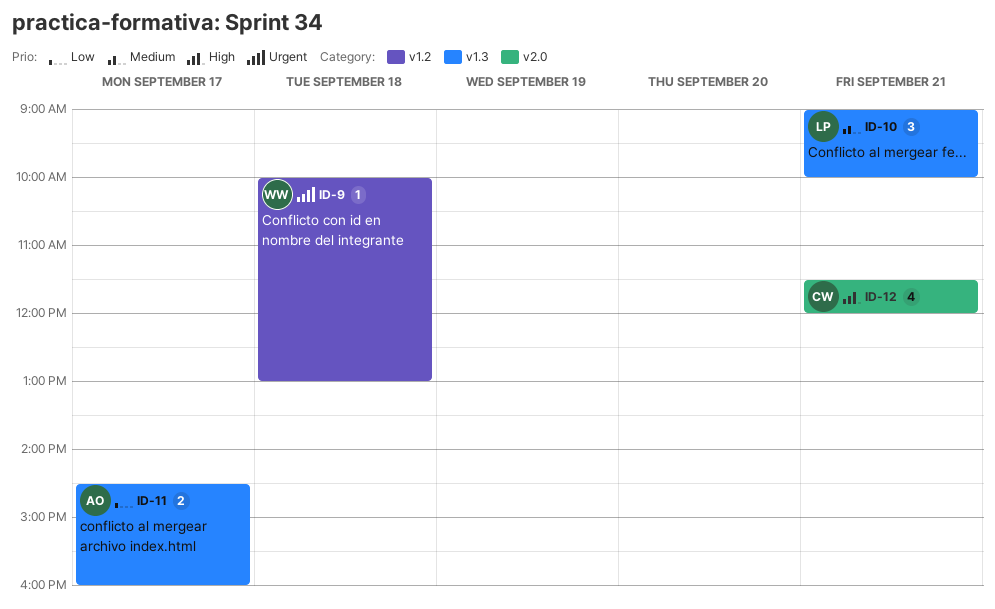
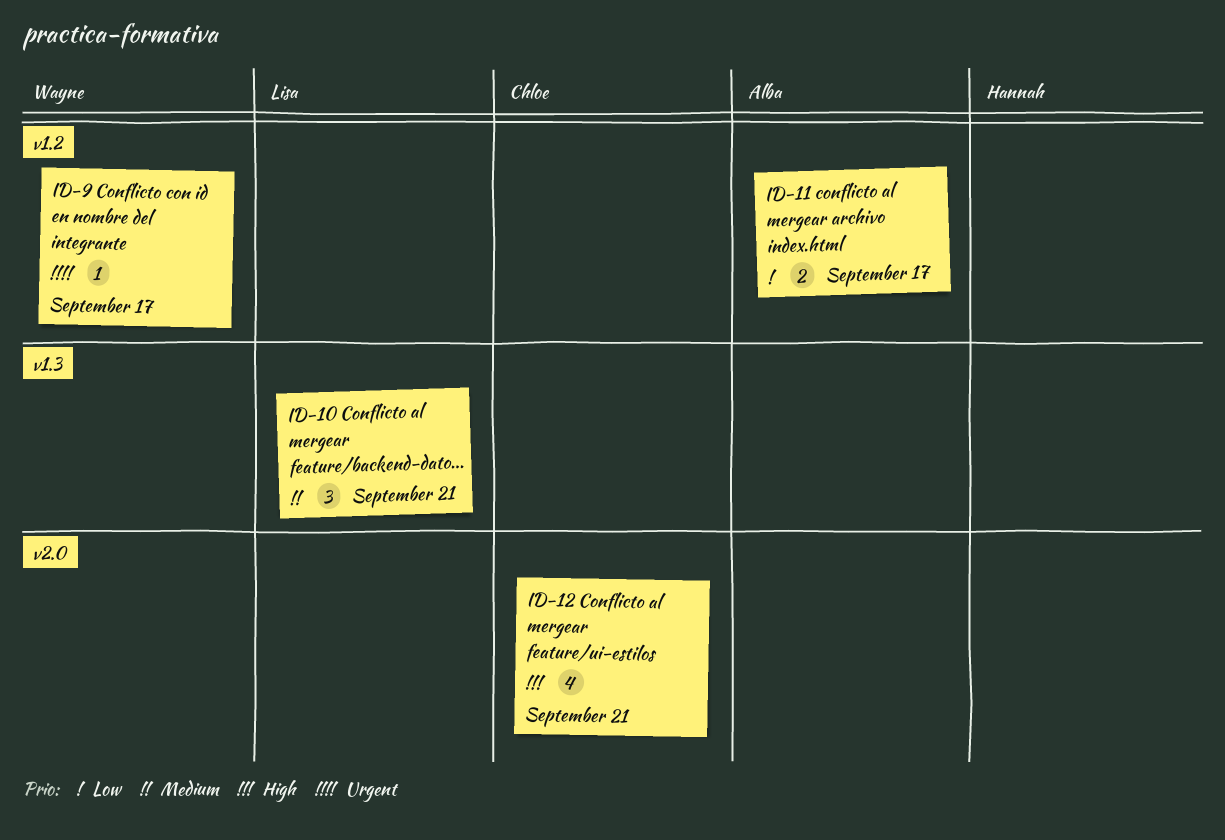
ID-9, day: Sep 18 -> Sep 17
ID-11, label: v1.3 -> v1.2

